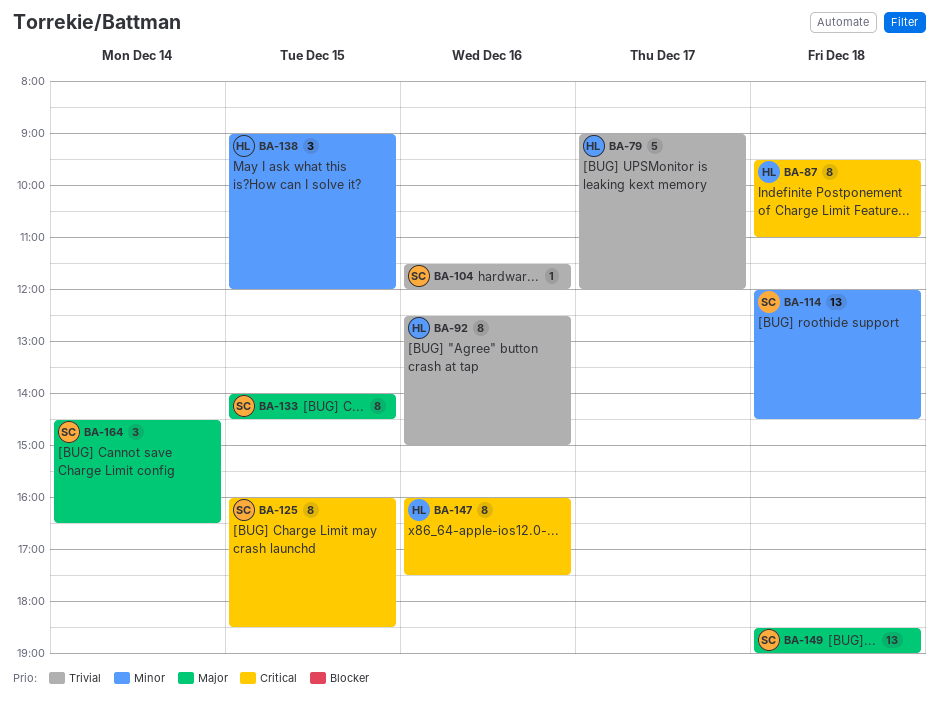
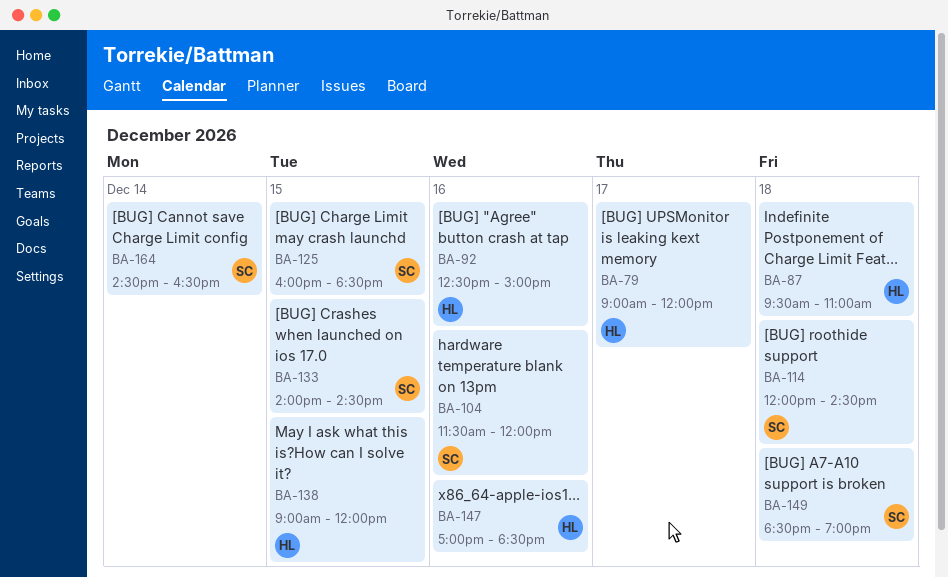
BA-147, begins: 16:00 -> 17:00
BA-147, ends: 17:30 -> 18:30

